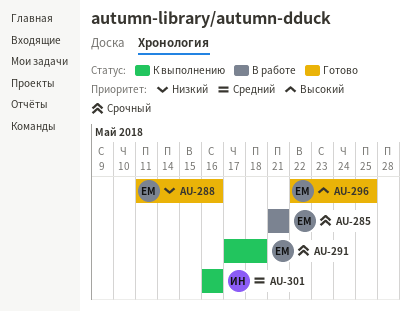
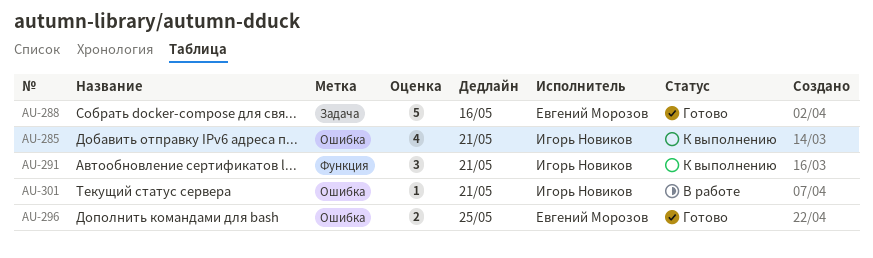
AU-285, status: В работе -> К выполнению
AU-285, owner: Евгений Морозов -> Игорь Новиков
AU-291, owner: Евгений Морозов -> Игорь Новиков
AU-291, due: May 18 -> May 21
AU-301, status: К выполнению -> В работе
AU-301, due: May 16 -> May 21

